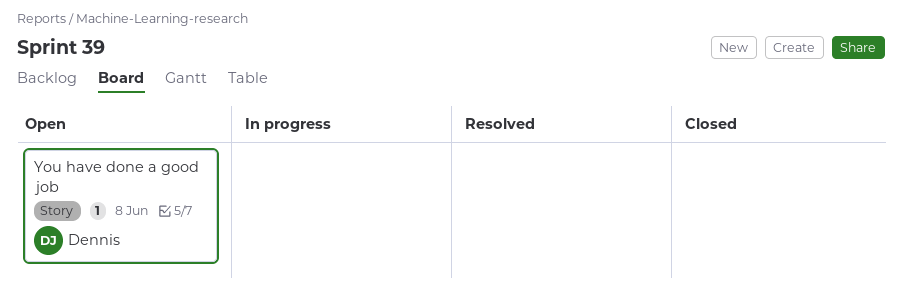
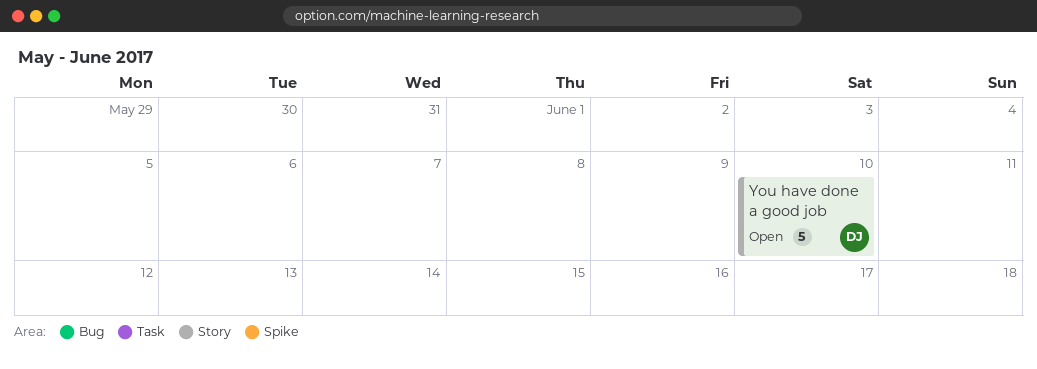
You have done a good job, estimate: 1 -> 5
You have done a good job, due: Jun 8 -> Jun 10

